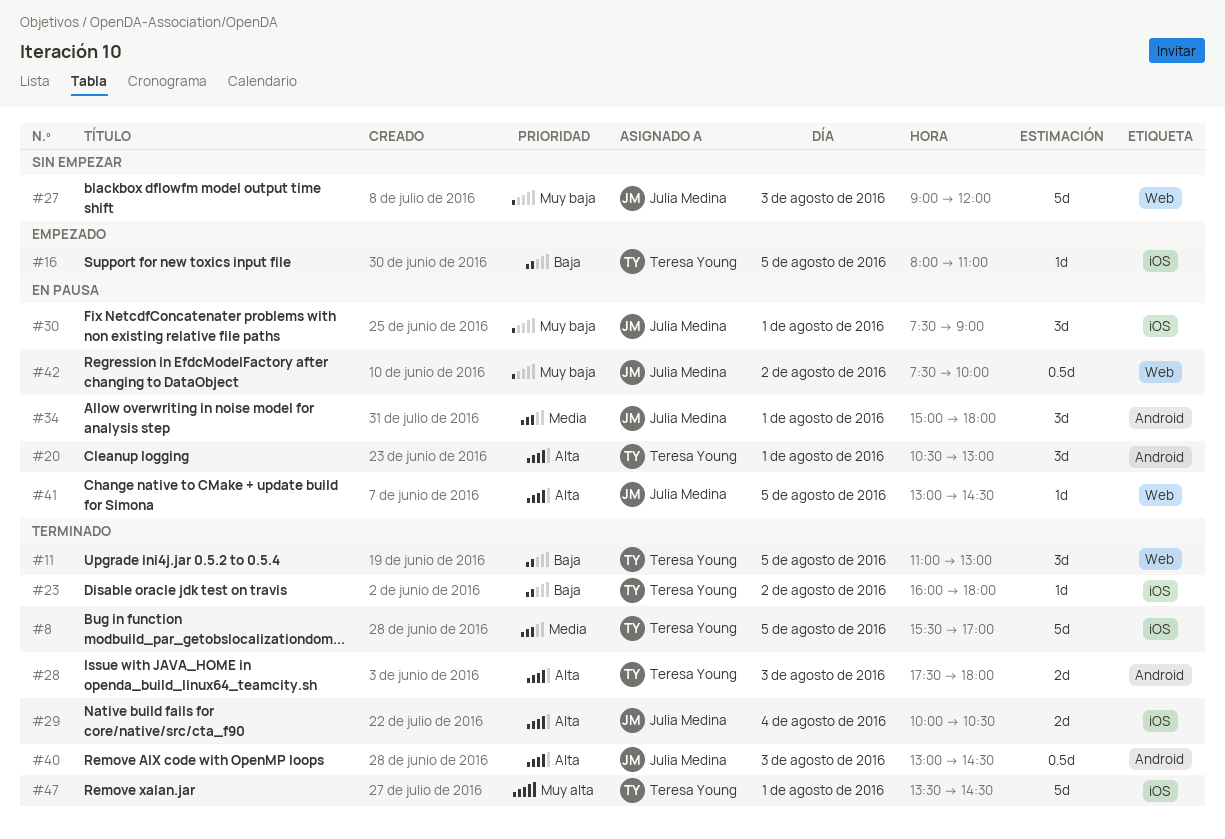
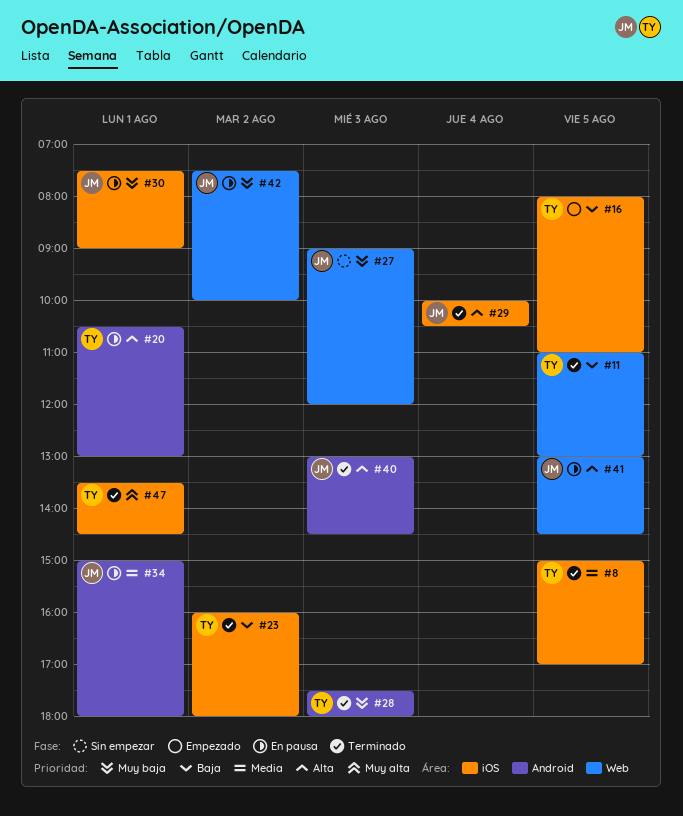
#8, begins: 15:30 -> 15:00
#28, priority: Alta -> Muy baja

